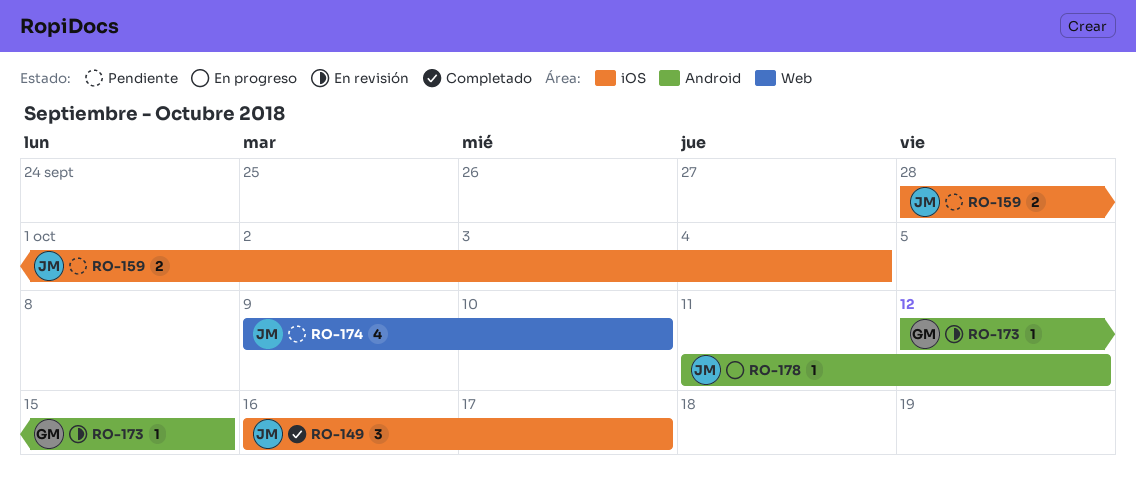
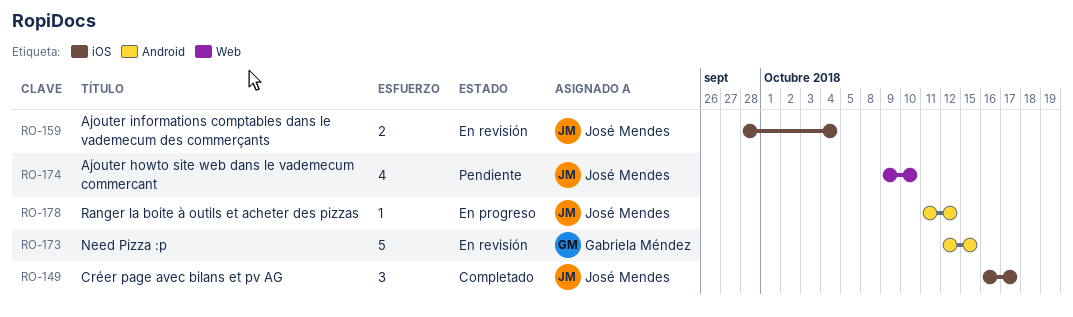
RO-159, status: Pendiente -> En revisión
RO-173, estimate: 1 -> 5

